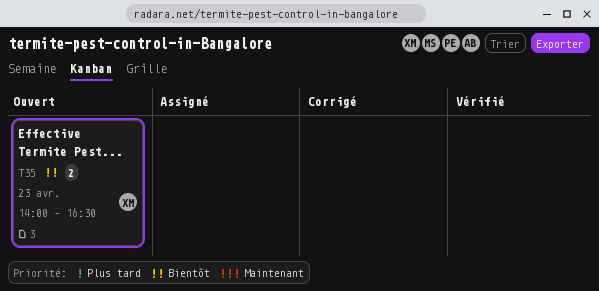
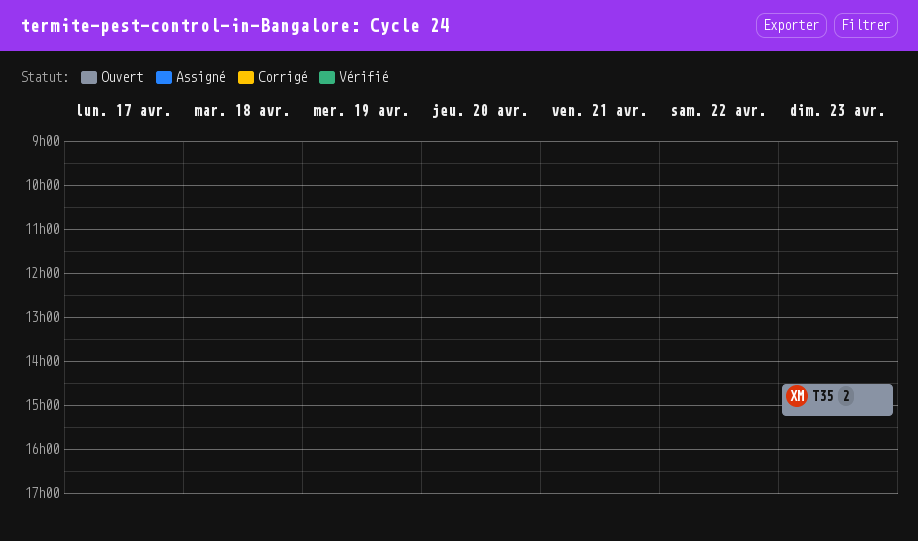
T35, begins: 14:00 -> 14:30
T35, ends: 16:30 -> 15:15

